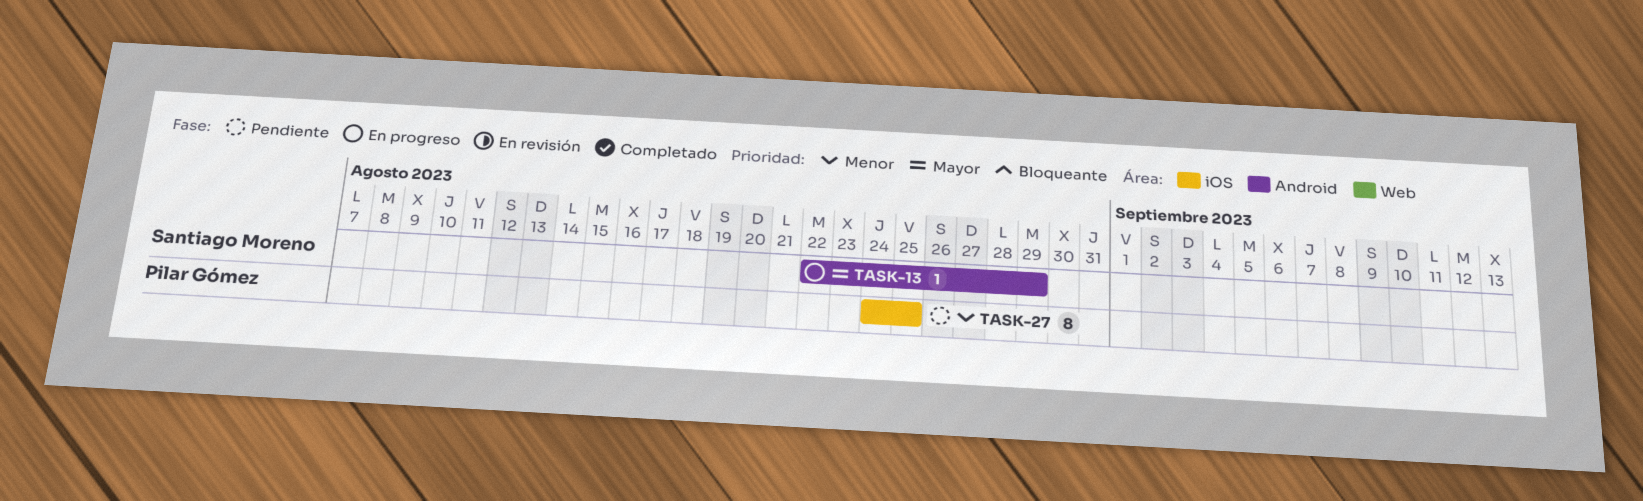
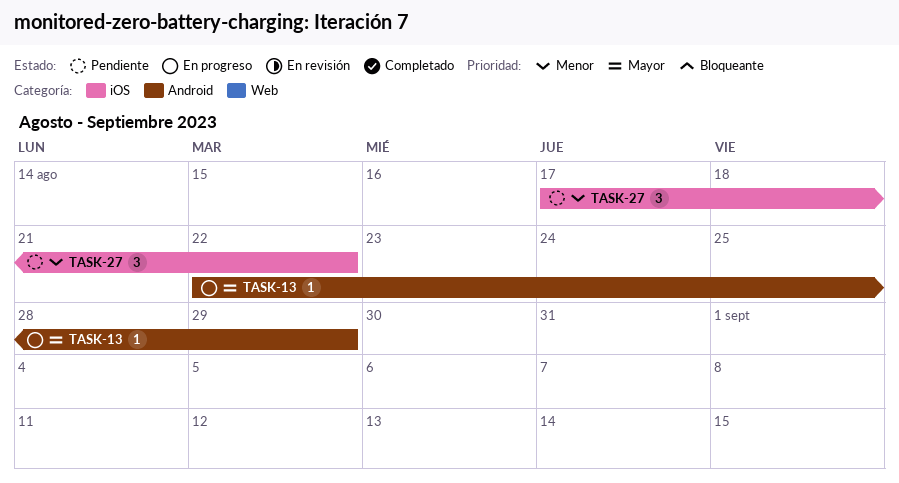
TASK-27, estimate: 8 -> 3
TASK-27, start: Aug 24 -> Aug 17
TASK-27, due: Aug 25 -> Aug 22

